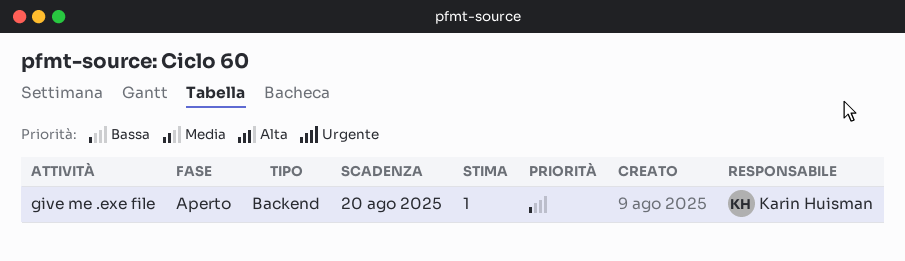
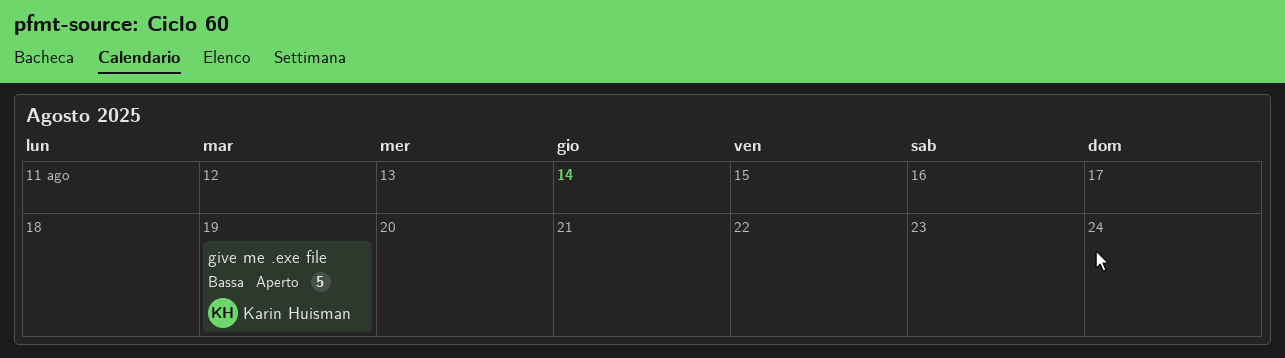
give me .exe file, estimate: 1 -> 5
give me .exe file, due: Aug 20 -> Aug 19

